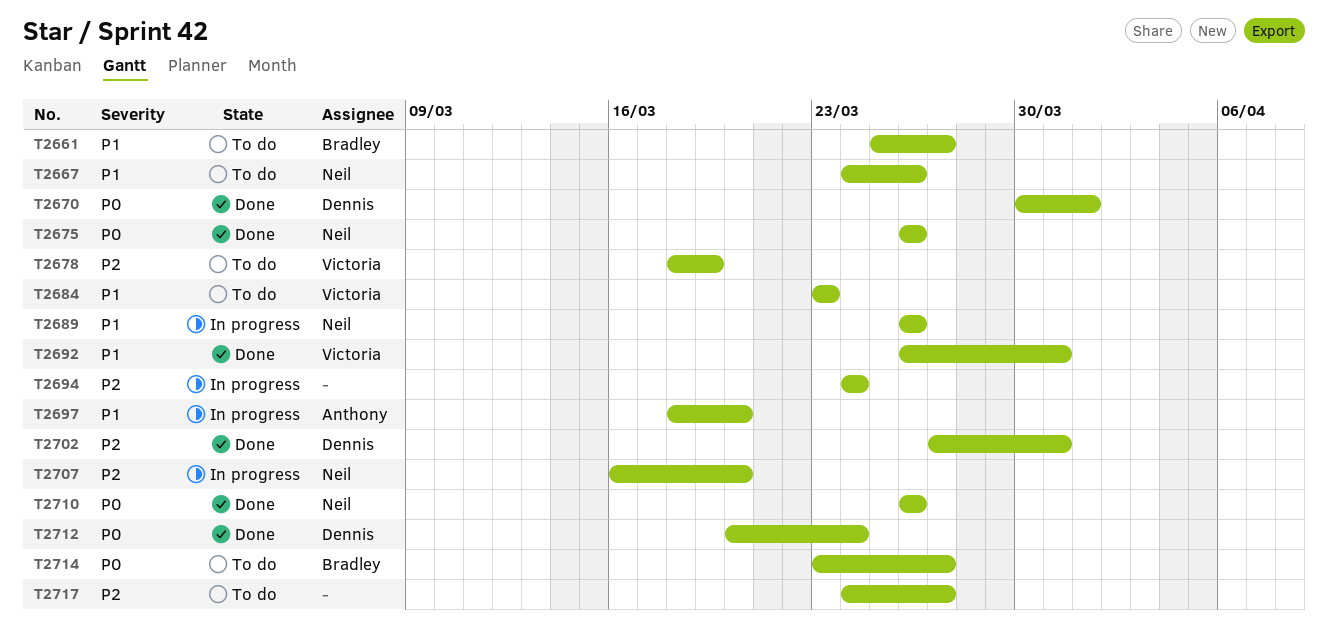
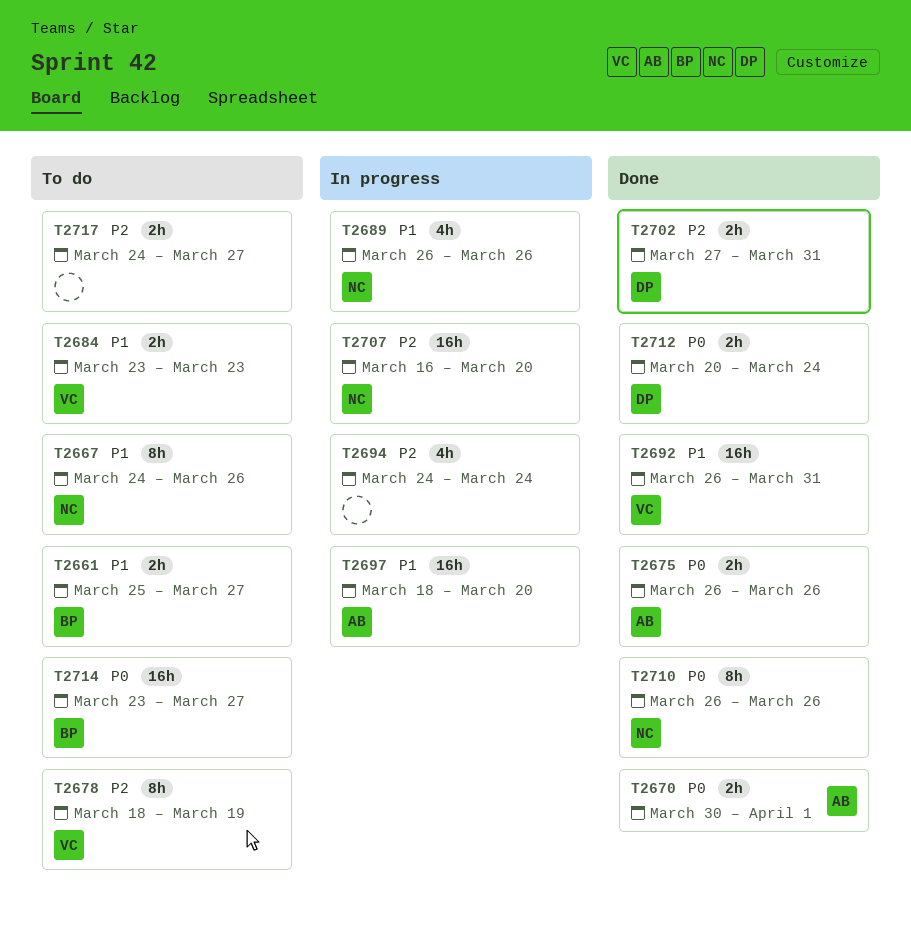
T2670, owner: Dennis -> Anthony
T2675, owner: Neil -> Anthony

